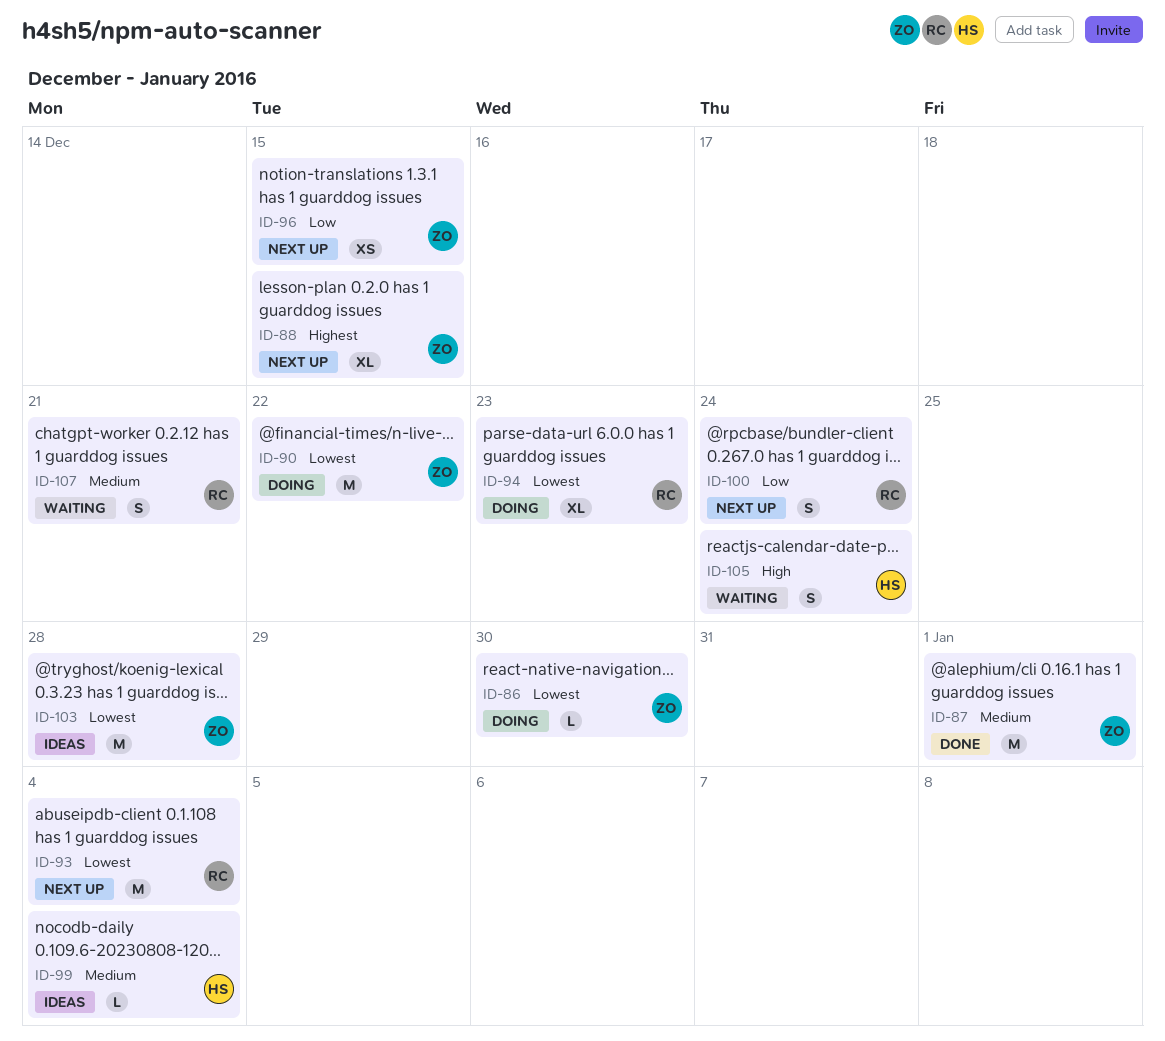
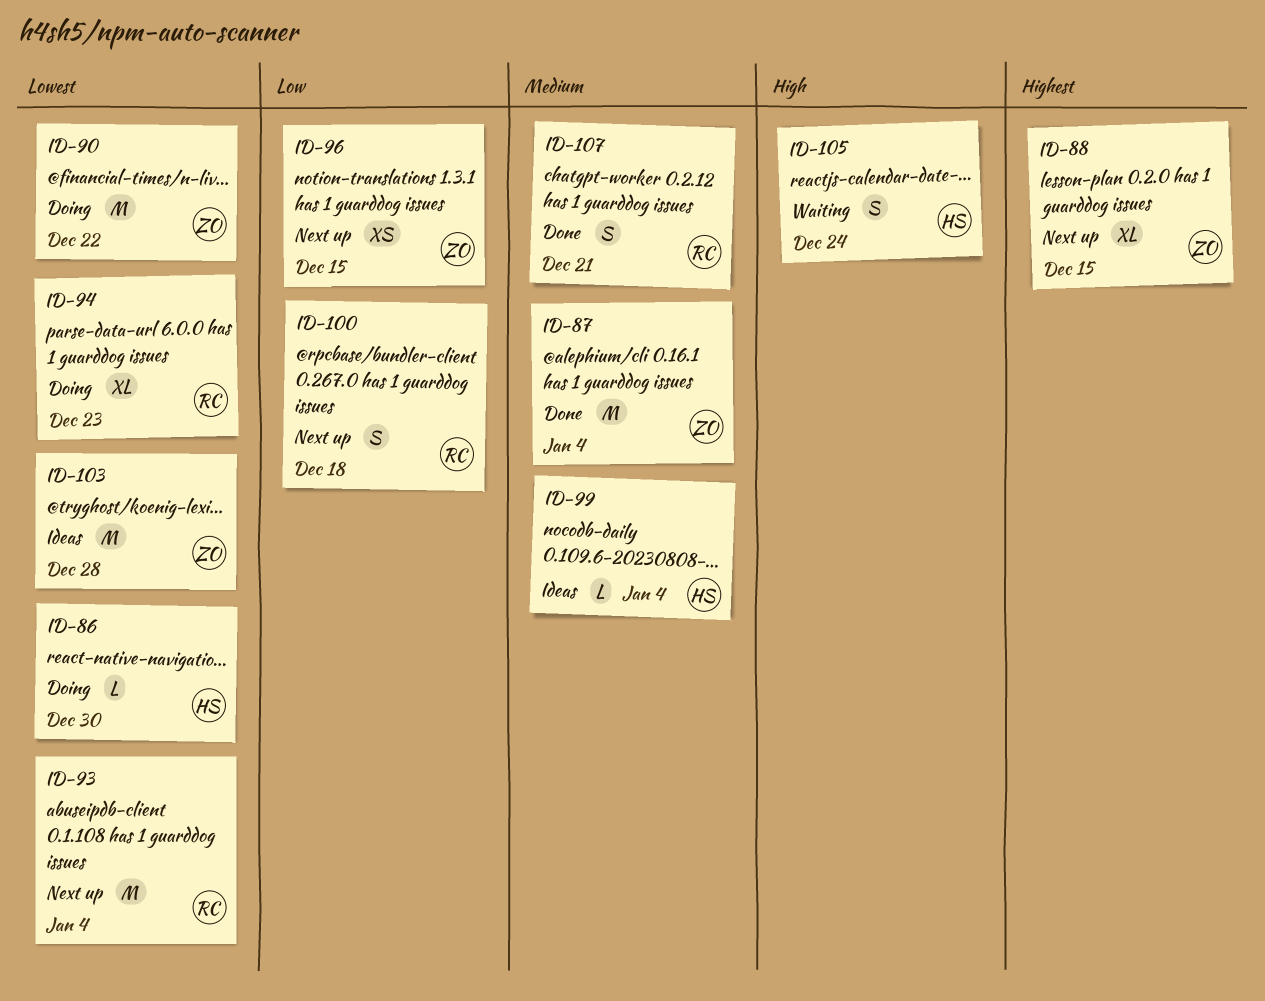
ID-86, owner: ZO -> HS
ID-87, due: Jan 1 -> Jan 4
ID-100, due: Dec 24 -> Dec 18
ID-107, status: Waiting -> Done

